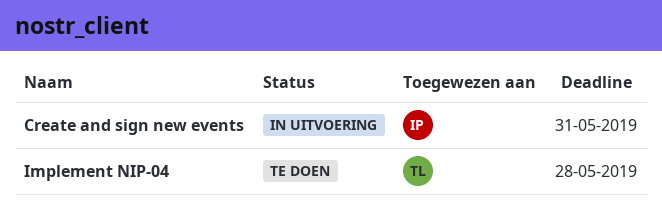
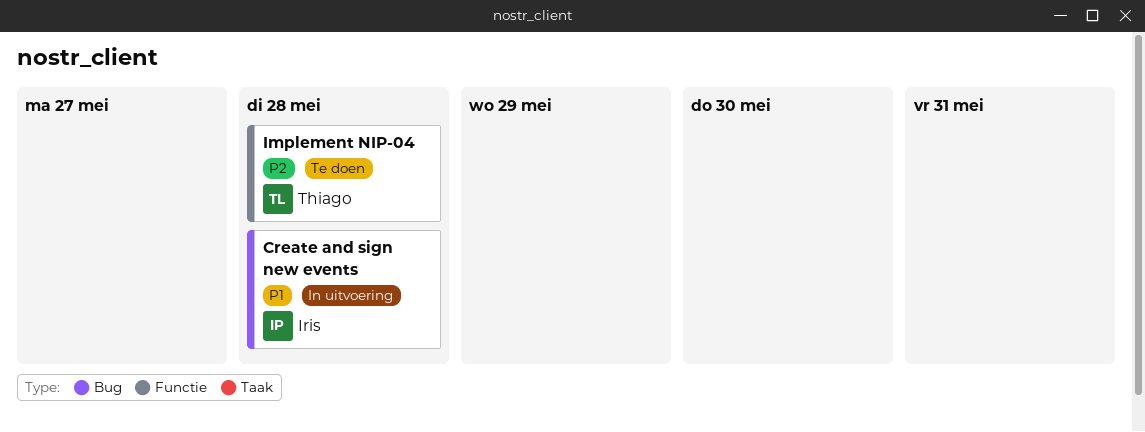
Create and sign new events, due: May 31 -> May 28

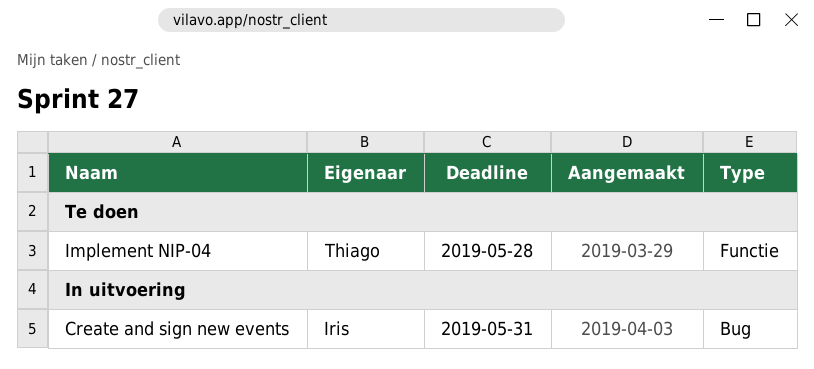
Create and sign new events, due: May 28 -> May 31

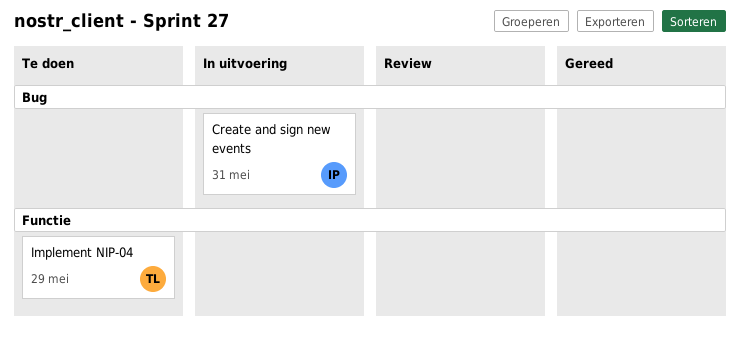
Implement NIP-04, due: May 28 -> May 29

